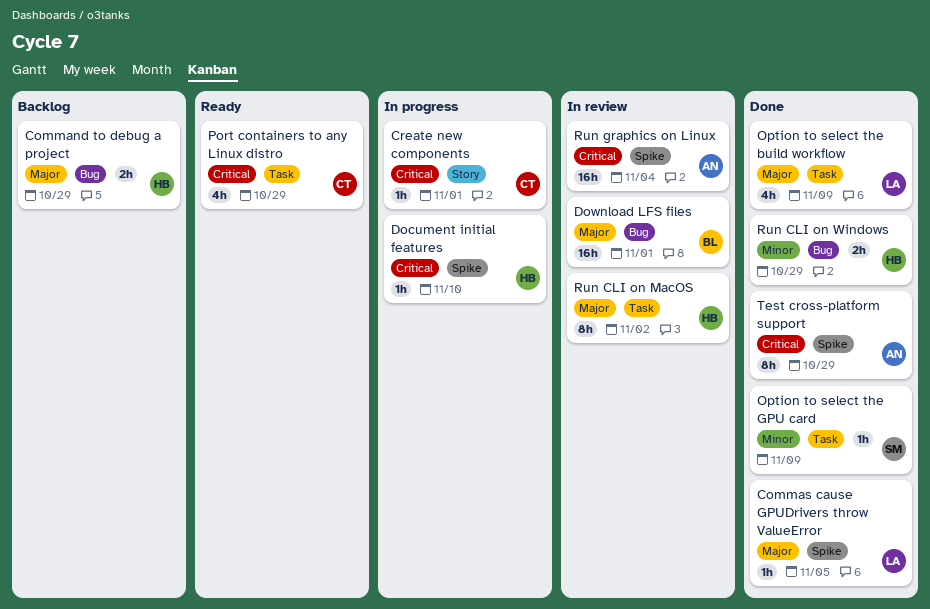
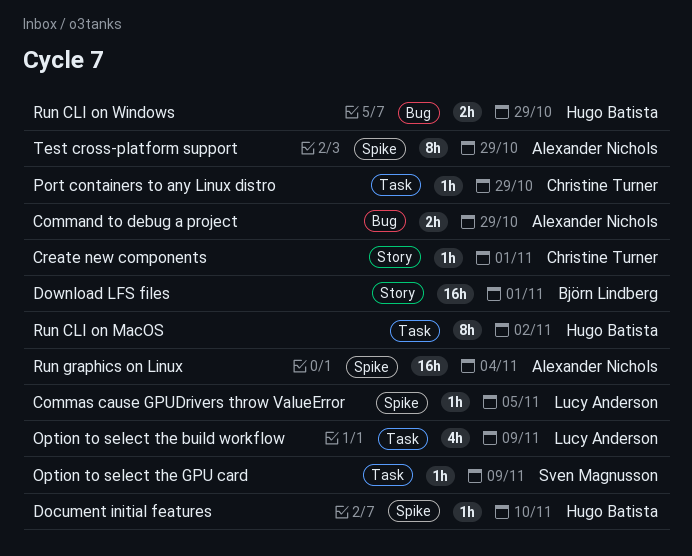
Command to debug a project, owner: Hugo Batista -> Alexander Nichols
Download LFS files, label: Bug -> Story
Port containers to any Linux distro, estimate: 4h -> 1h

